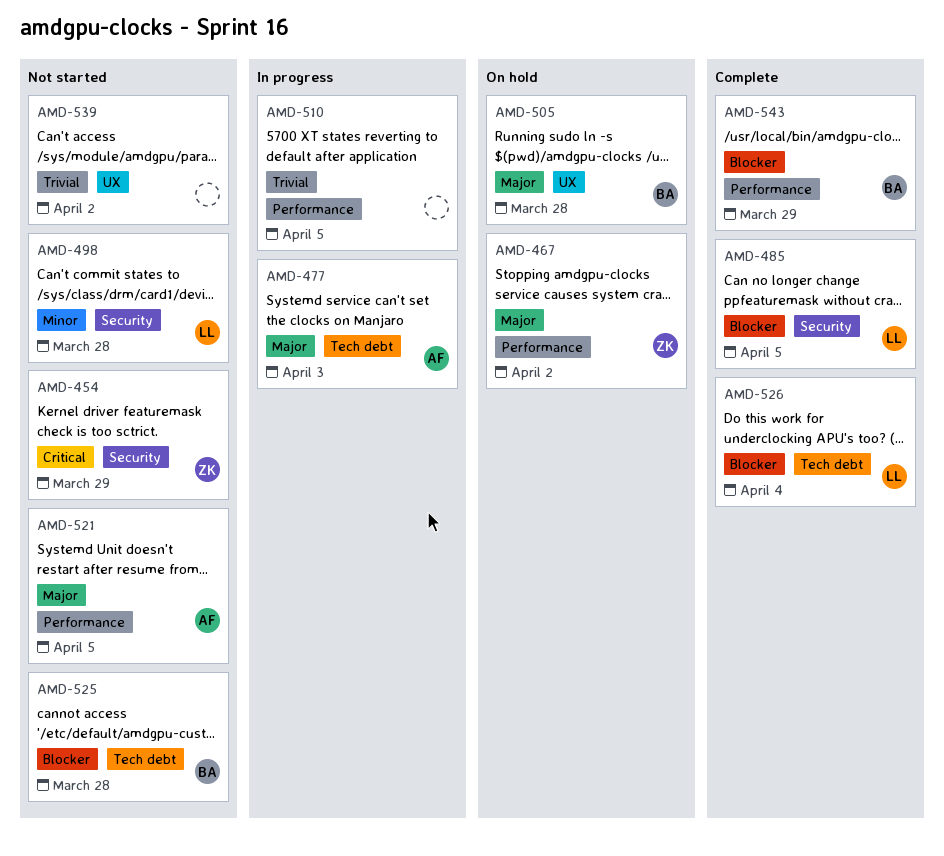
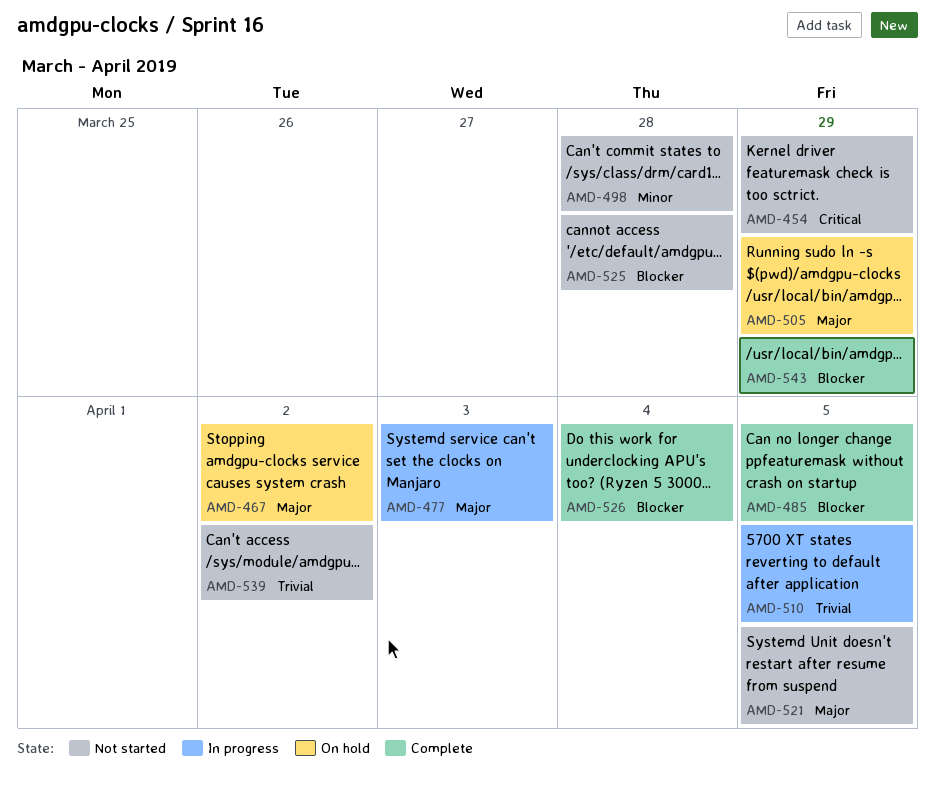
AMD-505, due: Mar 28 -> Mar 29

